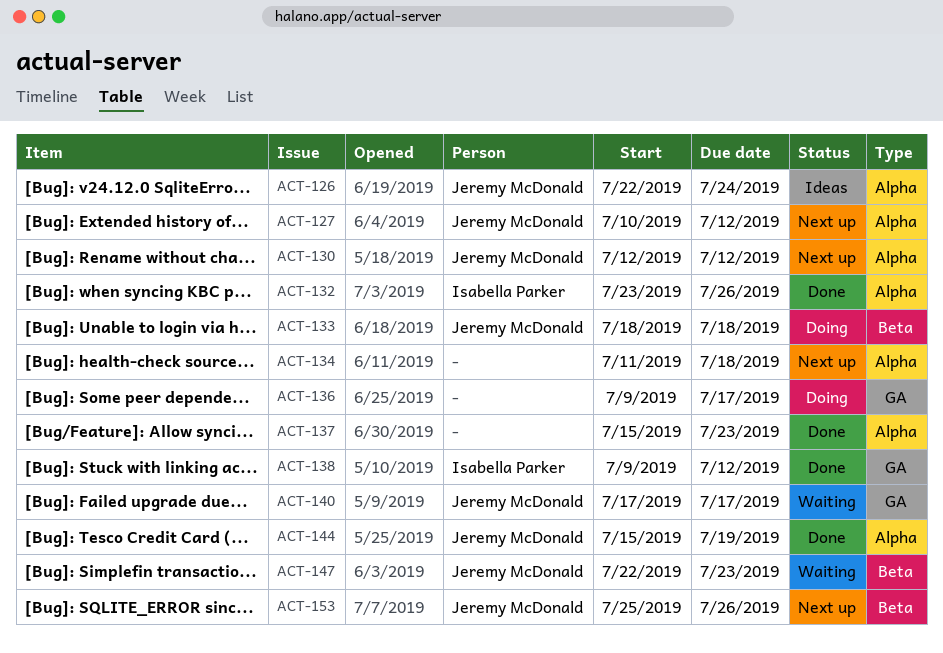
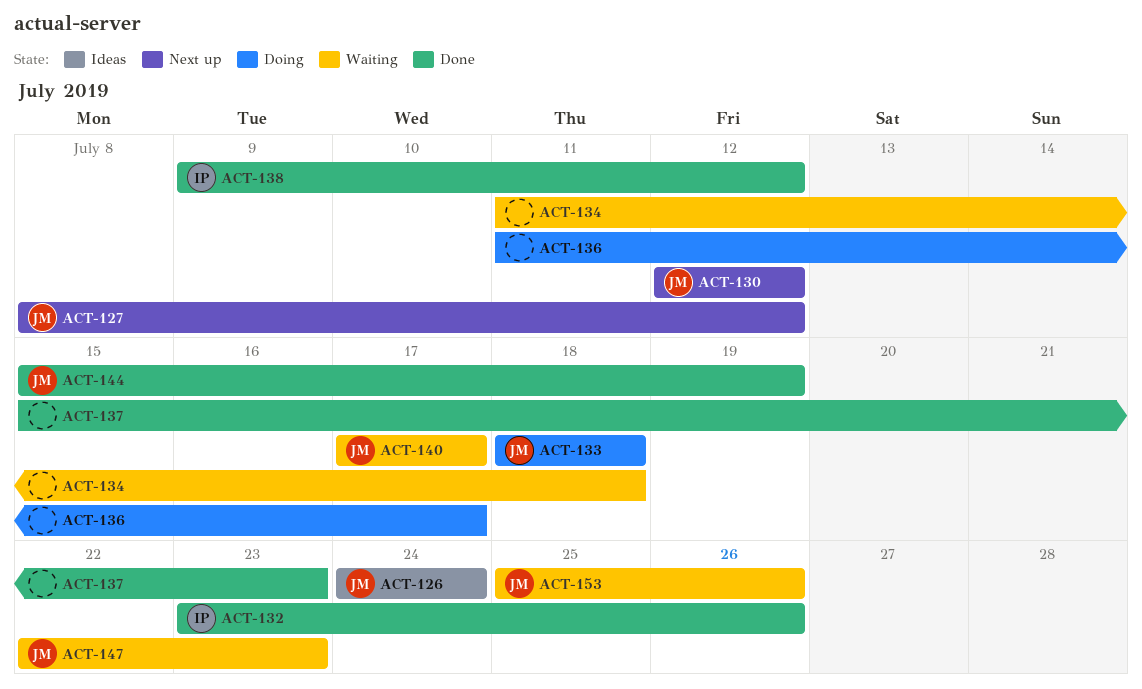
ACT-126, start: Jul 22 -> Jul 24
ACT-127, start: Jul 10 -> Jul 8
ACT-134, status: Next up -> Waiting
ACT-136, start: Jul 9 -> Jul 11
ACT-153, status: Next up -> Waiting

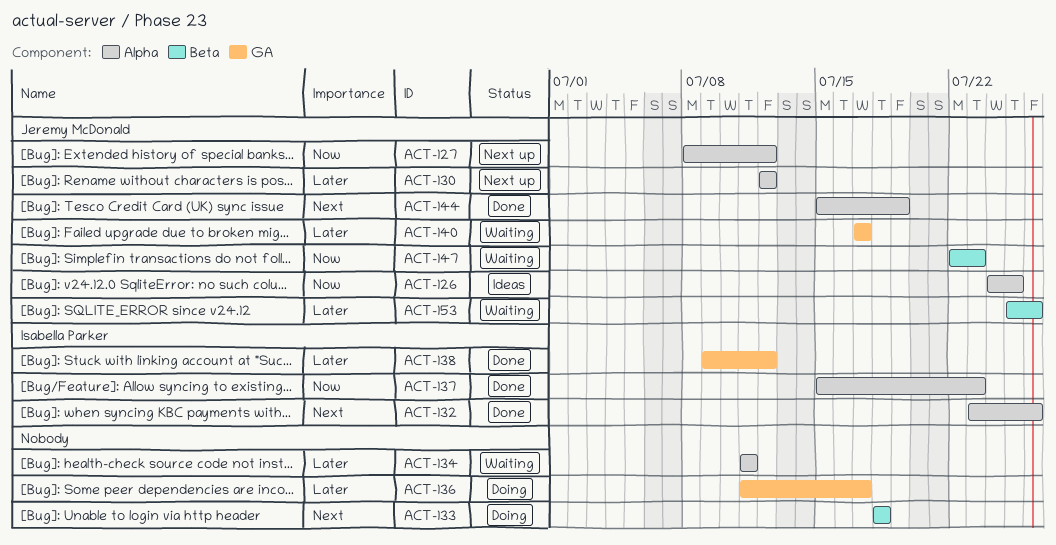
ACT-126, due: Jul 24 -> Jul 25
ACT-133, owner: Jeremy McDonald -> none
ACT-134, due: Jul 18 -> Jul 11
ACT-137, owner: none -> Isabella Parker

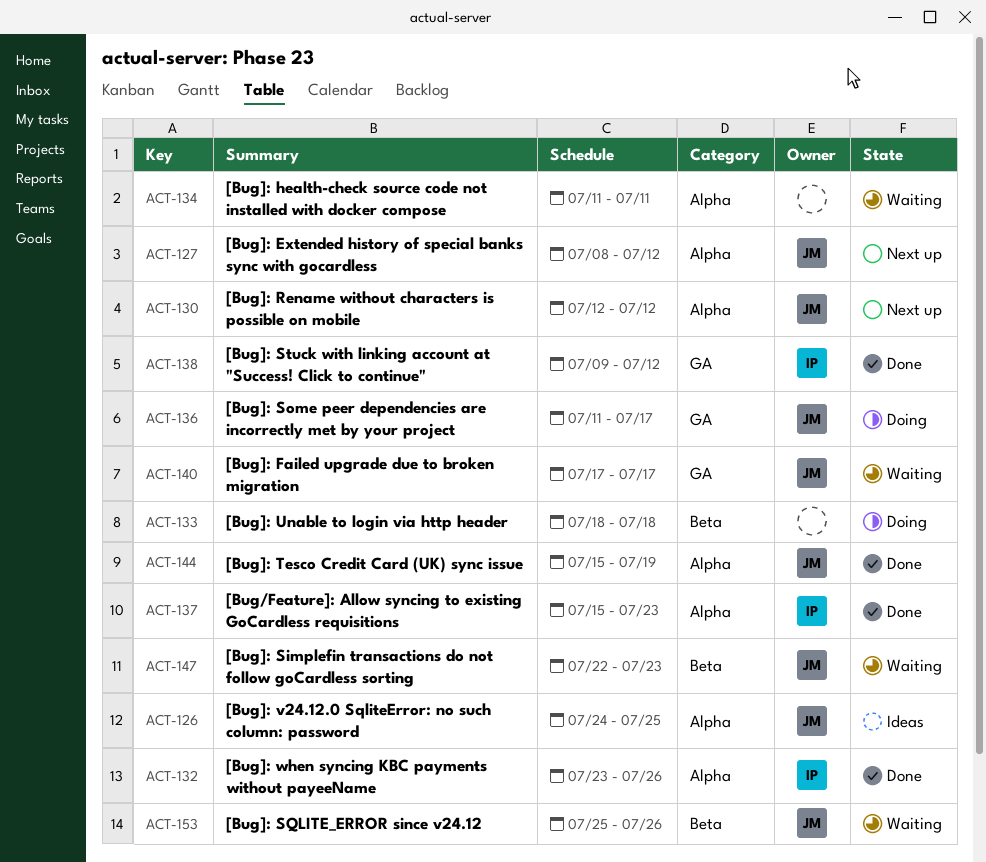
ACT-136, owner: none -> Jeremy McDonald

